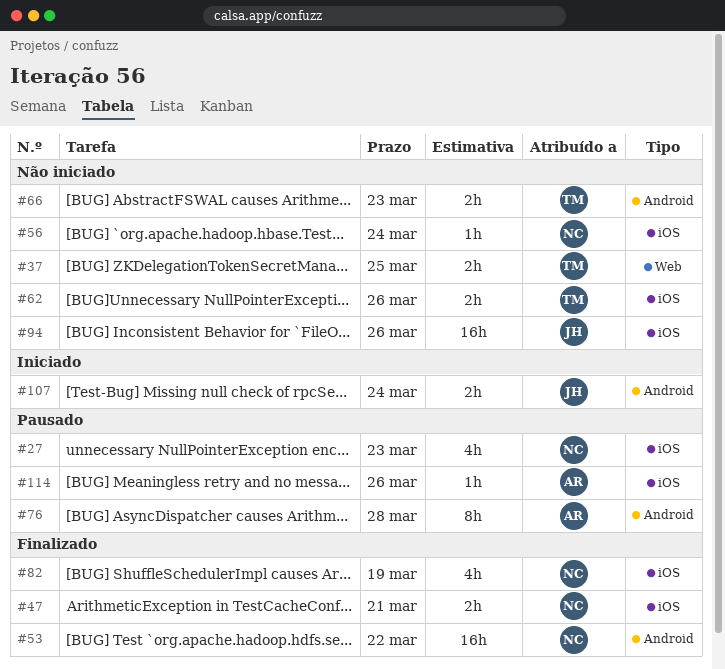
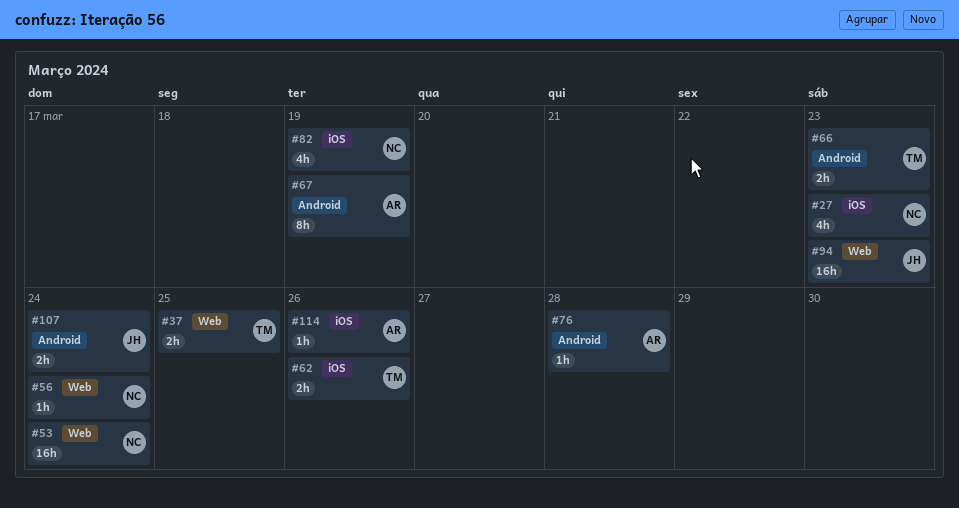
#47: present -> none
#53, label: Android -> Web
#53, due: Mar 22 -> Mar 24
#56, label: iOS -> Web
#67: none -> present
#76, estimate: 8h -> 1h
#94, label: iOS -> Web
#94, due: Mar 26 -> Mar 23

